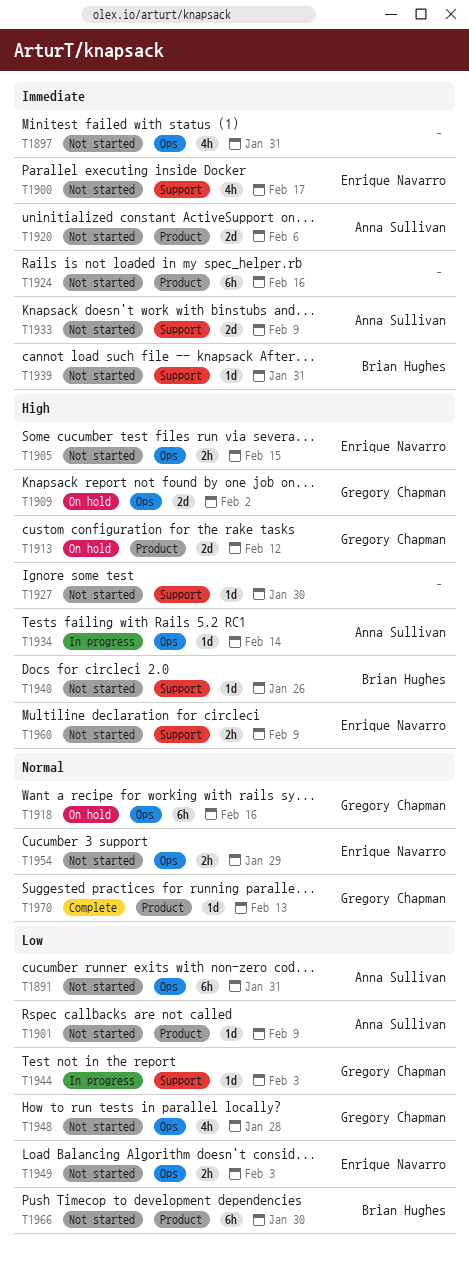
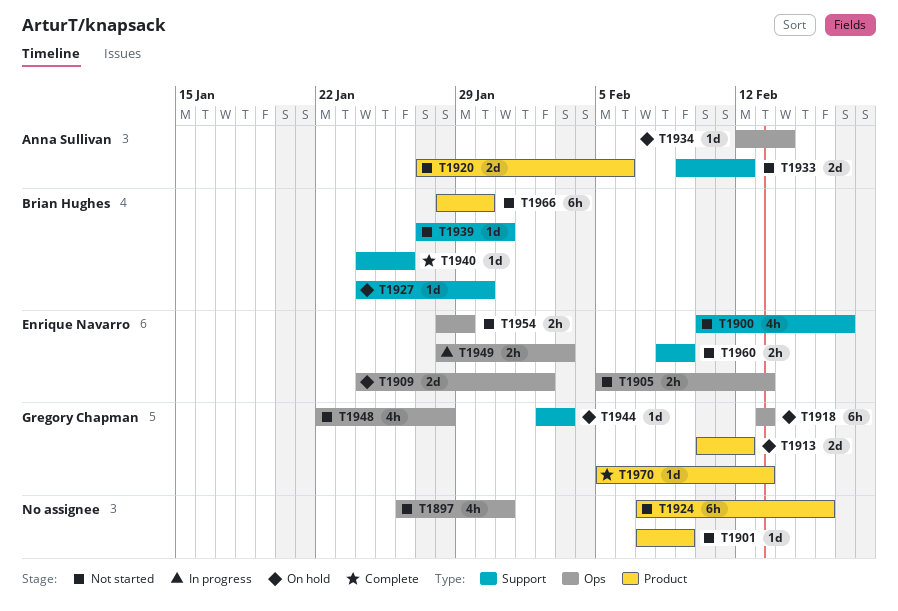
T1891: present -> none
T1901, owner: Anna Sullivan -> none
T1905, due: Feb 15 -> Feb 13
T1909, owner: Gregory Chapman -> Enrique Navarro
T1918, due: Feb 16 -> Feb 13
T1927, status: Not started -> On hold
T1927, owner: none -> Brian Hughes
T1933, due: Feb 9 -> Feb 12
T1934, status: In progress -> On hold
T1940, status: Not started -> Complete
T1944, status: In progress -> On hold
T1949, status: Not started -> In progress

